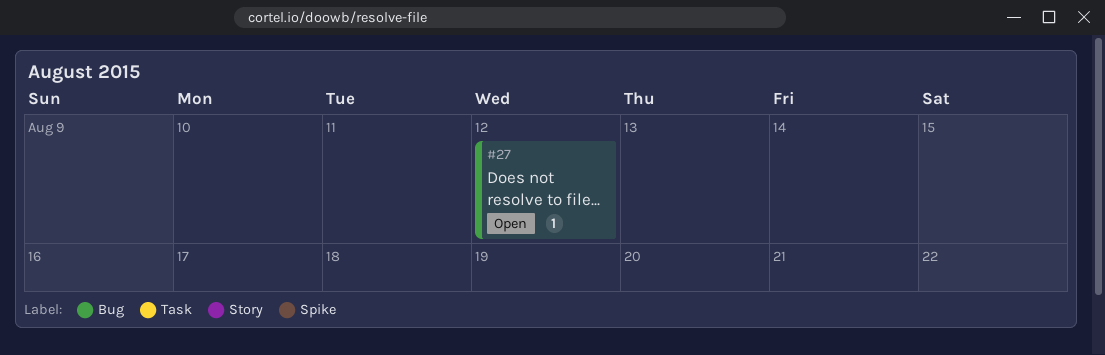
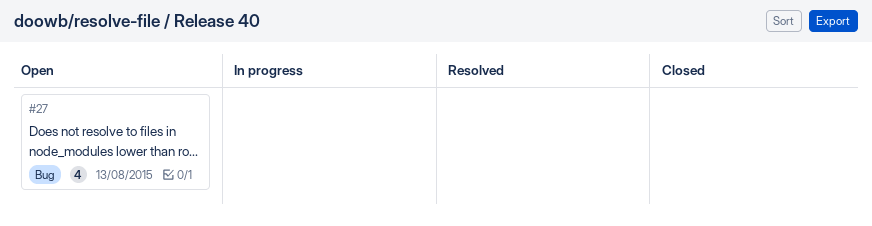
#27, estimate: 1 -> 4
#27, due: Aug 12 -> Aug 13

